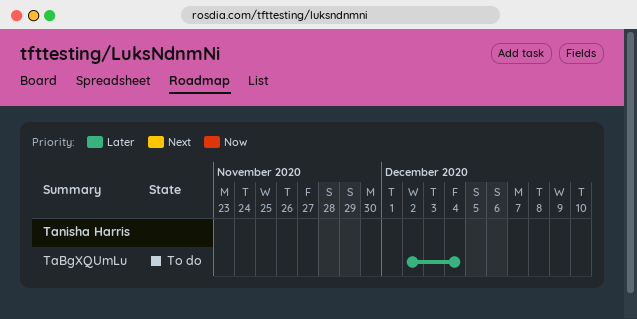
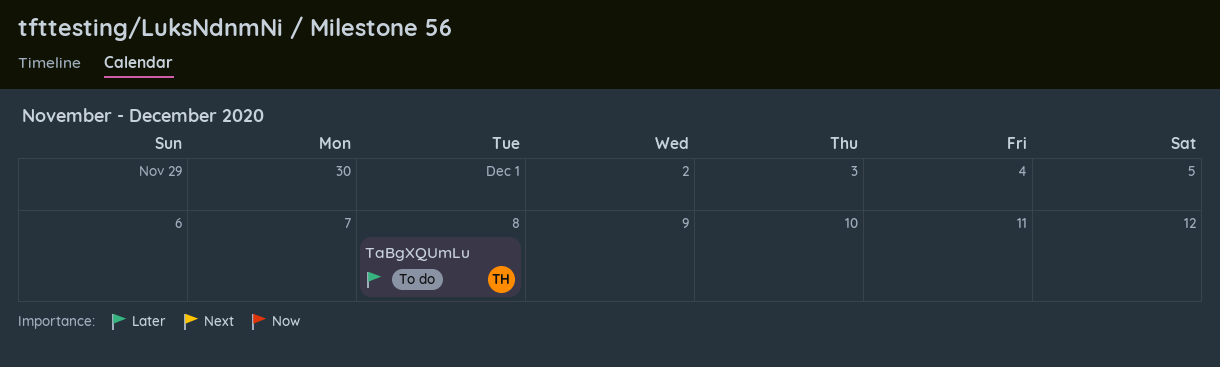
TaBgXQUmLu, due: Dec 4 -> Dec 8

